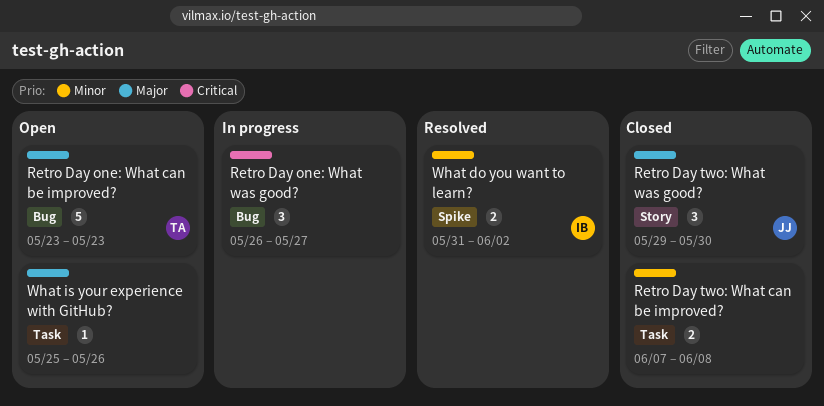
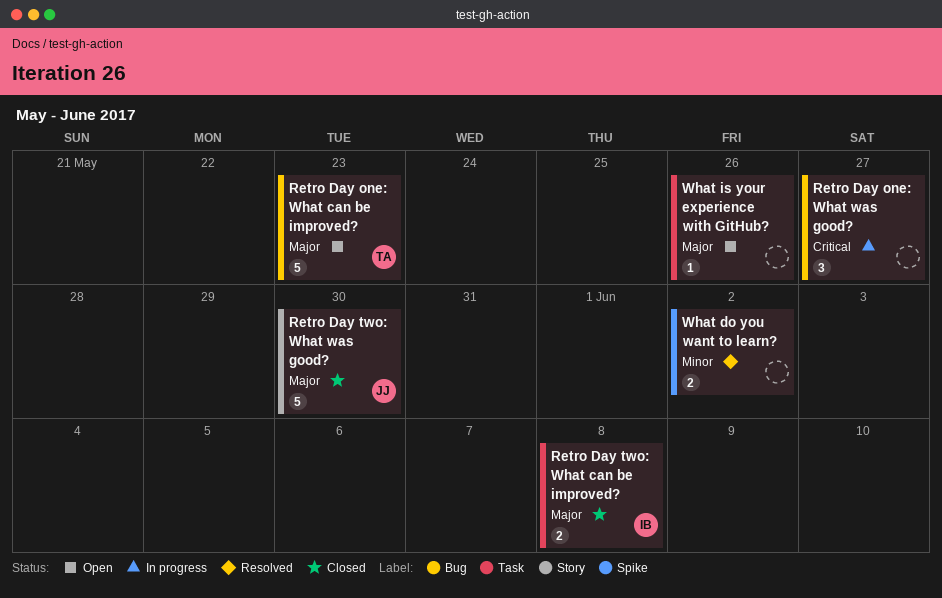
Retro Day two: What can be improved?, owner: none -> IB
Retro Day two: What can be improved?, priority: Minor -> Major
Retro Day two: What was good?, estimate: 3 -> 5
What do you want to learn?, owner: IB -> none

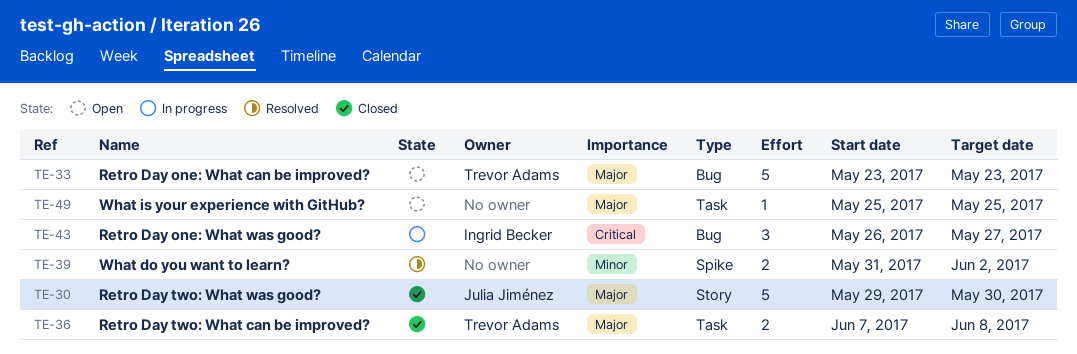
Retro Day one: What was good?, owner: none -> Ingrid Becker
Retro Day two: What can be improved?, owner: Ingrid Becker -> Trevor Adams
What is your experience with GitHub?, due: May 26 -> May 25

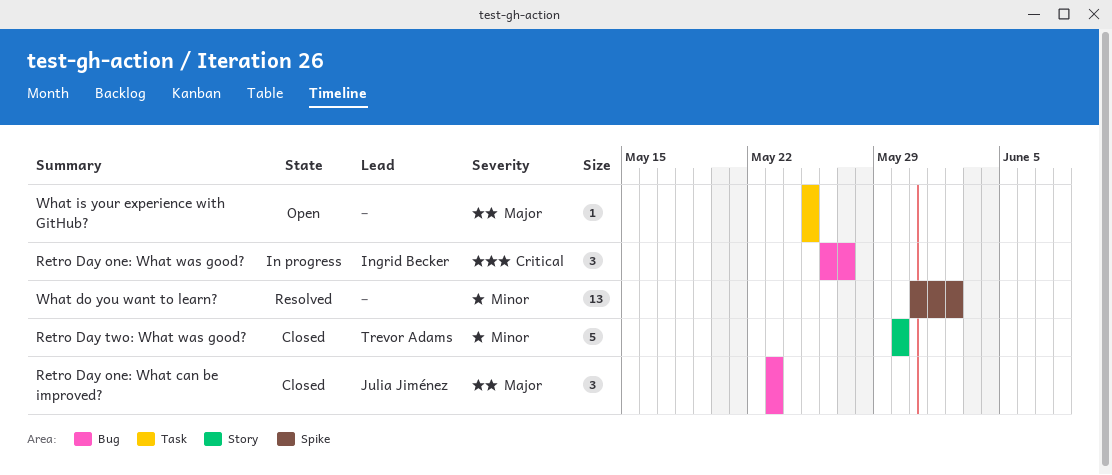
Retro Day one: What can be improved?, status: Open -> Closed
Retro Day one: What can be improved?, owner: Trevor Adams -> Julia Jiménez
Retro Day one: What can be improved?, estimate: 5 -> 3
Retro Day two: What can be improved?: present -> none
Retro Day two: What was good?, owner: Julia Jiménez -> Trevor Adams
Retro Day two: What was good?, priority: Major -> Minor
Retro Day two: What was good?, start: May 29 -> May 30
What do you want to learn?, estimate: 2 -> 13

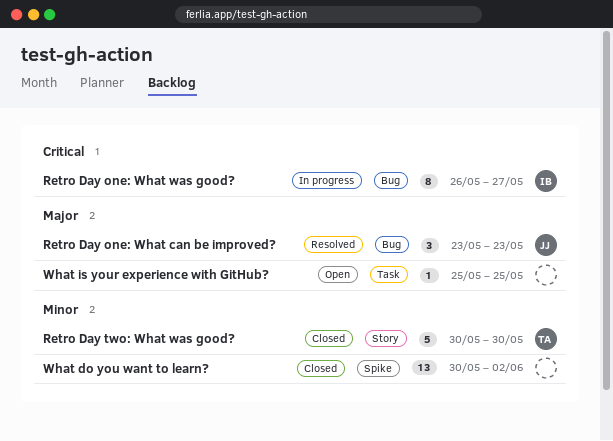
Retro Day one: What can be improved?, status: Closed -> Resolved
Retro Day one: What was good?, estimate: 3 -> 8
What do you want to learn?, status: Resolved -> Closed
What do you want to learn?, start: May 31 -> May 30

